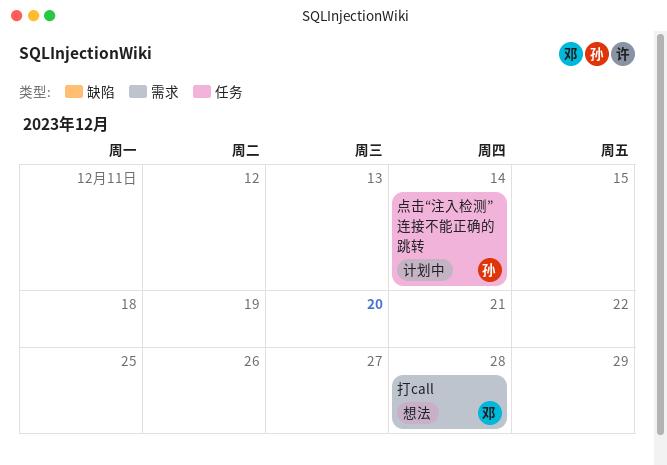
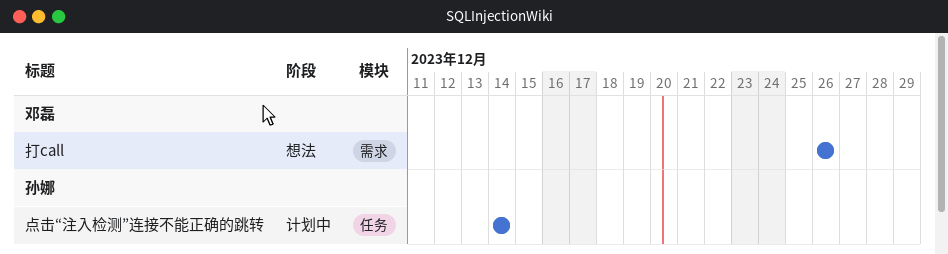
打call, due: Dec 28 -> Dec 26

